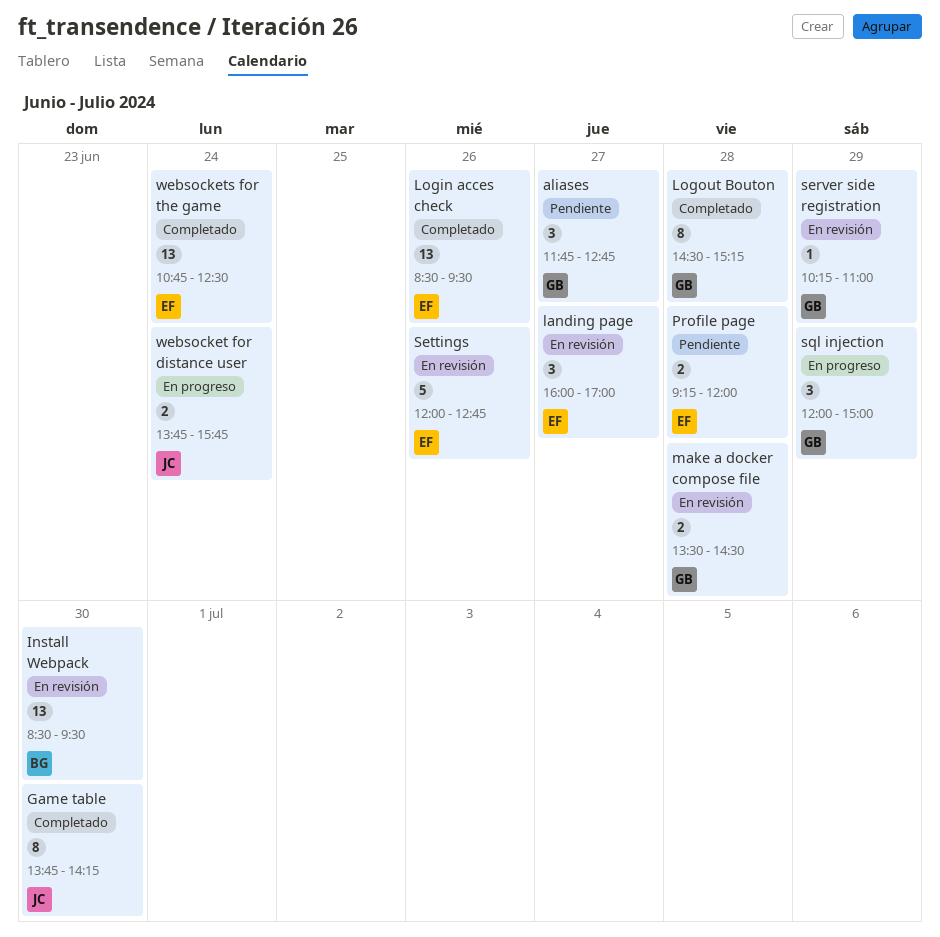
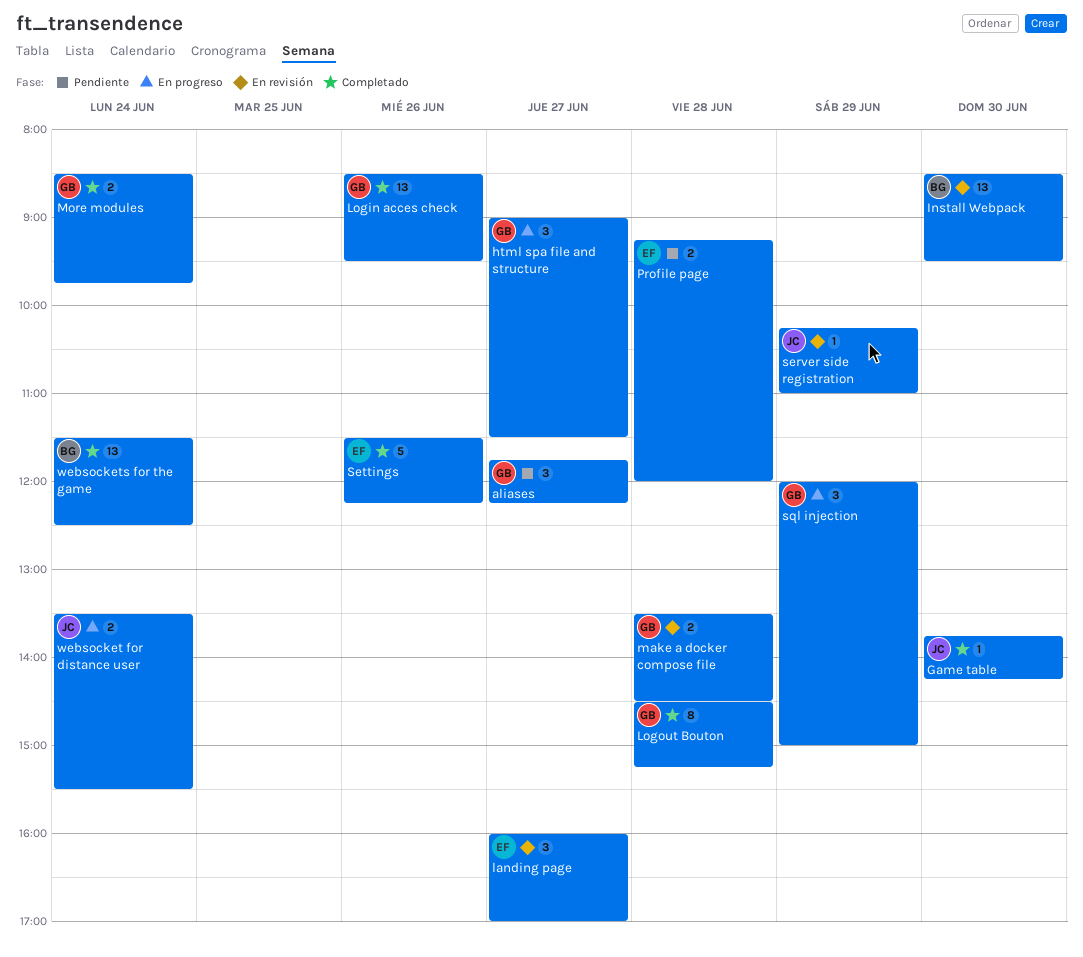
aliases, ends: 12:45 -> 12:15
Game table, estimate: 8 -> 1
html spa file and structure: none -> present
Login acces check, owner: EF -> GB
More modules: none -> present
server side registration, owner: GB -> JC
Settings, status: En revisión -> Completado
Settings, begins: 12:00 -> 11:30
Settings, ends: 12:45 -> 12:15
websocket for distance user, begins: 13:45 -> 13:30
websocket for distance user, ends: 15:45 -> 15:30
websockets for the game, owner: EF -> BG
websockets for the game, begins: 10:45 -> 11:30

